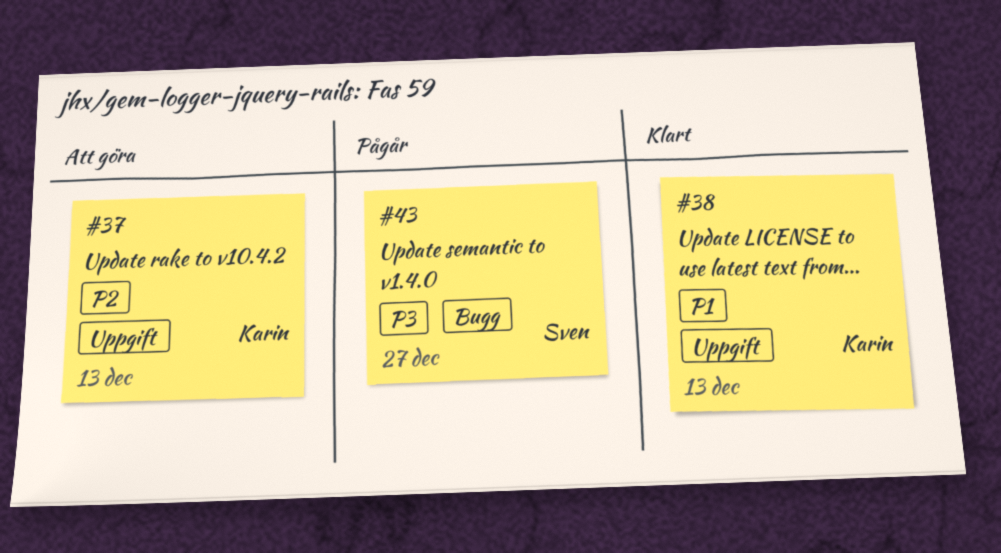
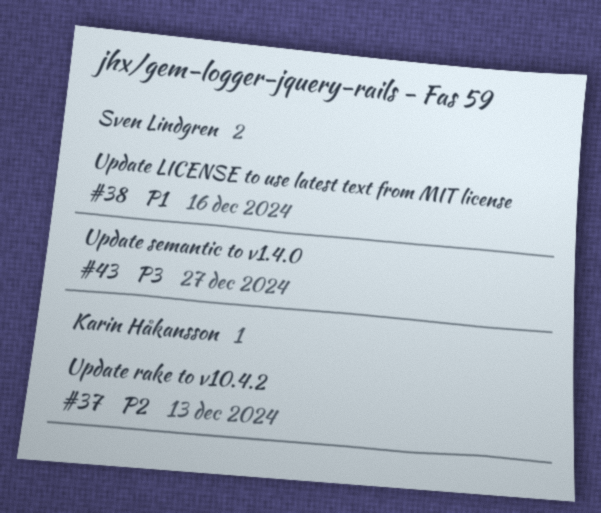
#38, owner: Karin Håkansson -> Sven Lindgren
#38, due: Dec 13 -> Dec 16

